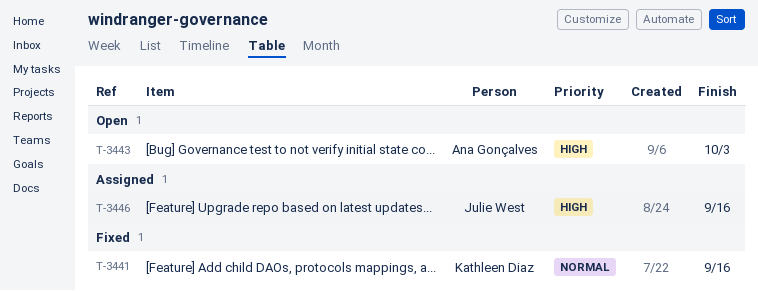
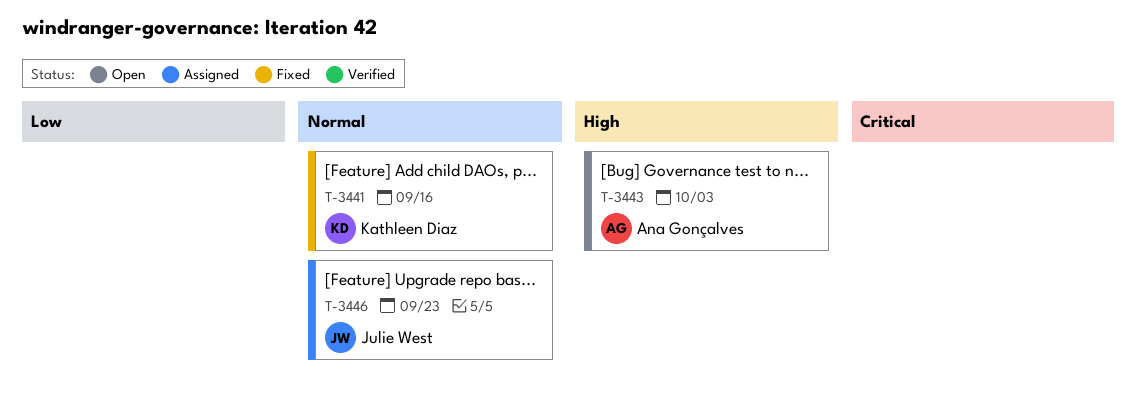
T-3446, priority: High -> Normal
T-3446, due: Sep 16 -> Sep 23

